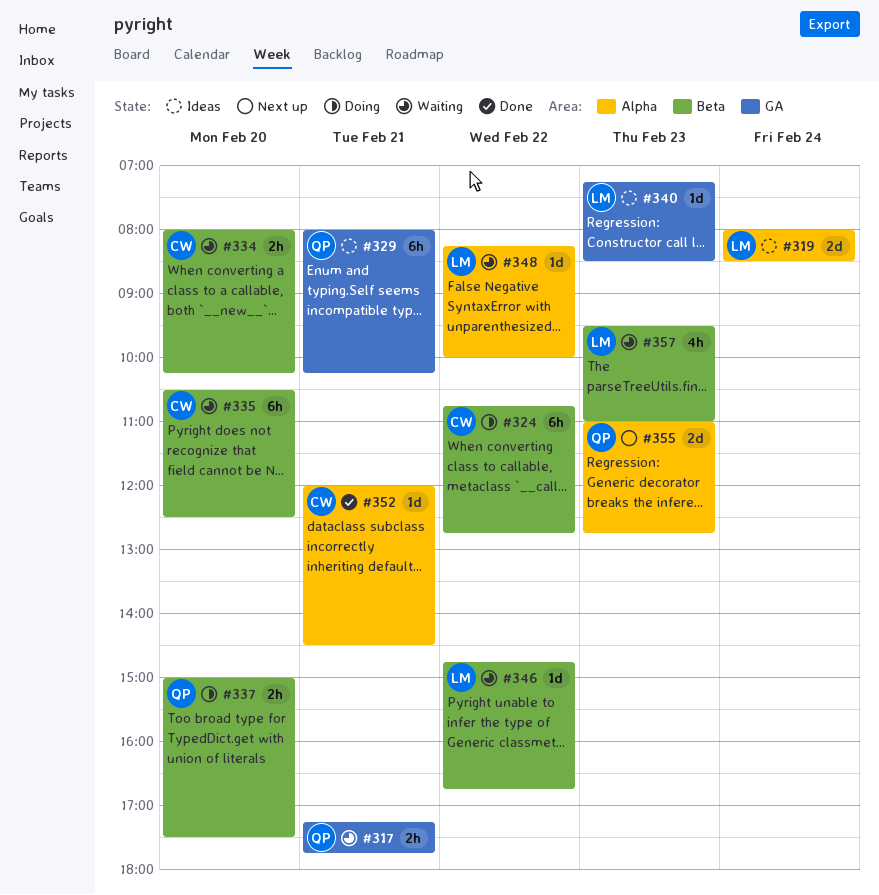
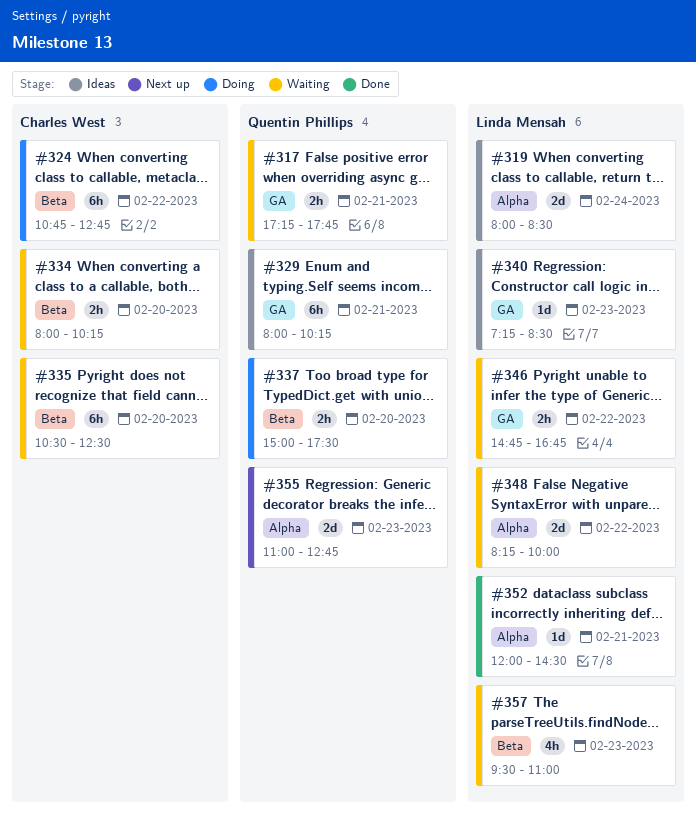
#346, label: Beta -> GA
#346, estimate: 1d -> 2h
#348, estimate: 1d -> 2d
#352, owner: Charles West -> Linda Mensah

